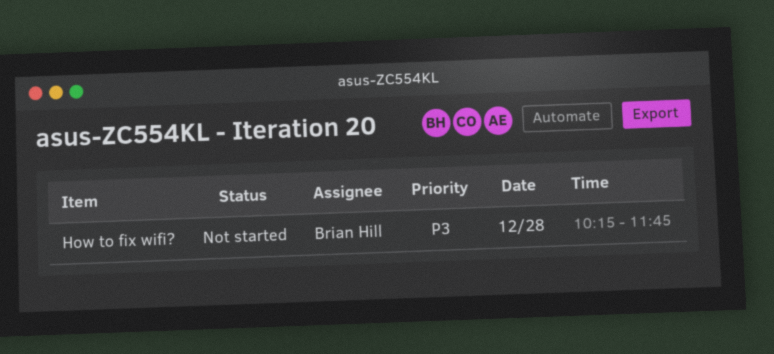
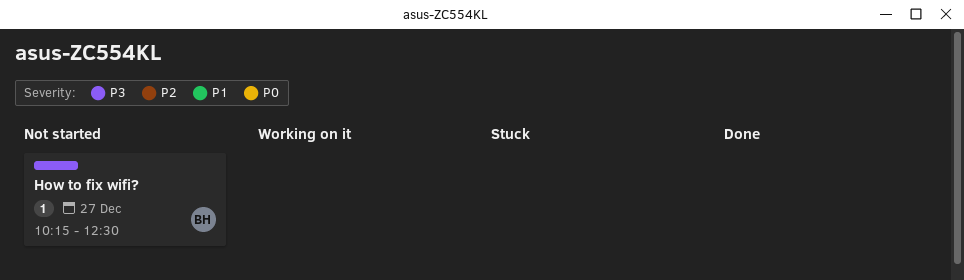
How to fix wifi?, day: Dec 28 -> Dec 27
How to fix wifi?, ends: 11:45 -> 12:30

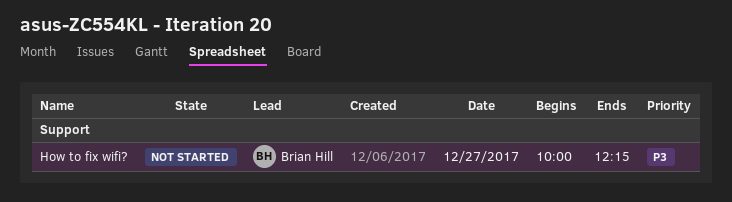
How to fix wifi?, begins: 10:15 -> 10:00
How to fix wifi?, ends: 12:30 -> 12:15

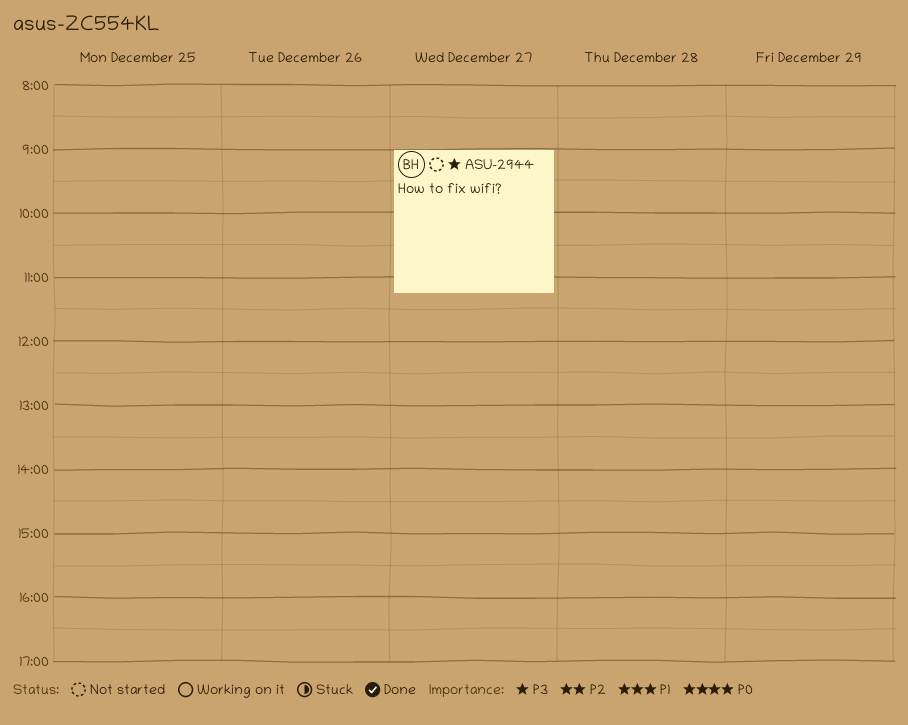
How to fix wifi?, begins: 10:00 -> 09:00
How to fix wifi?, ends: 12:15 -> 11:15

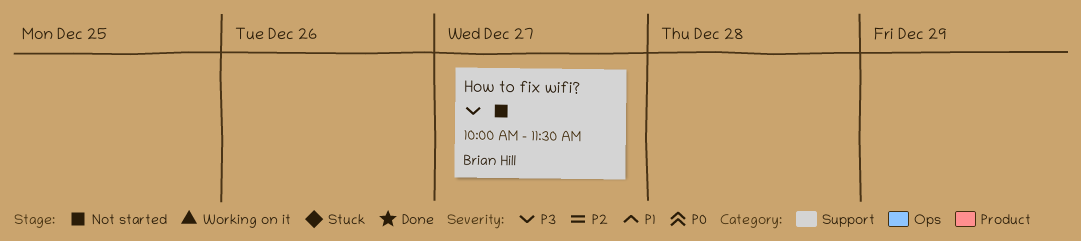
How to fix wifi?, begins: 09:00 -> 10:00
How to fix wifi?, ends: 11:15 -> 11:30

